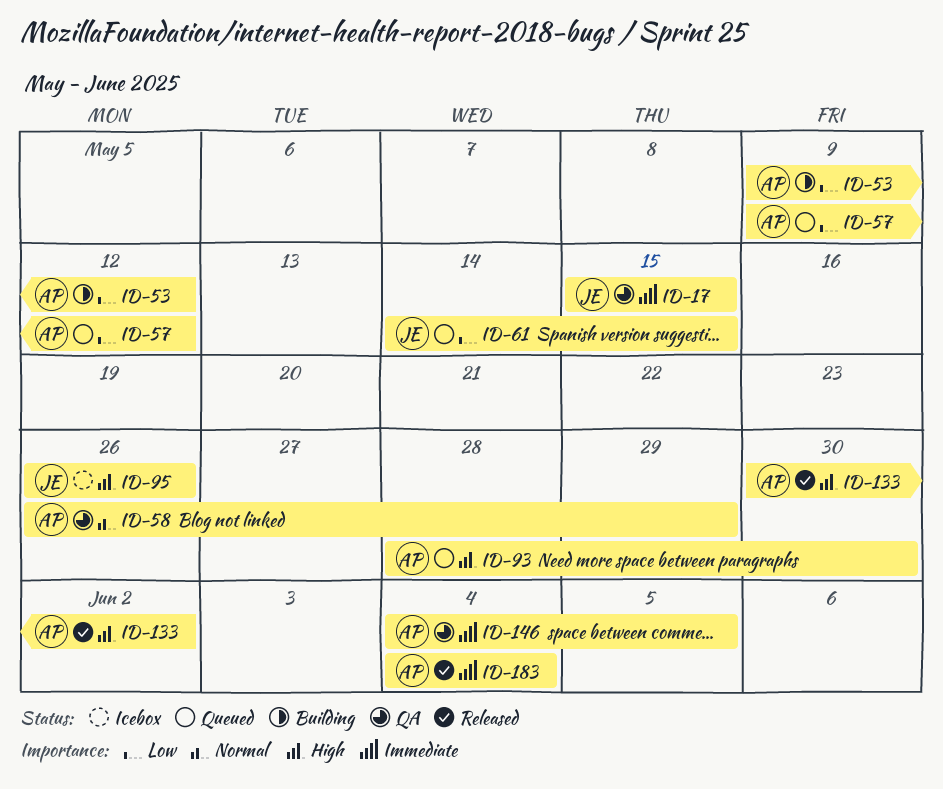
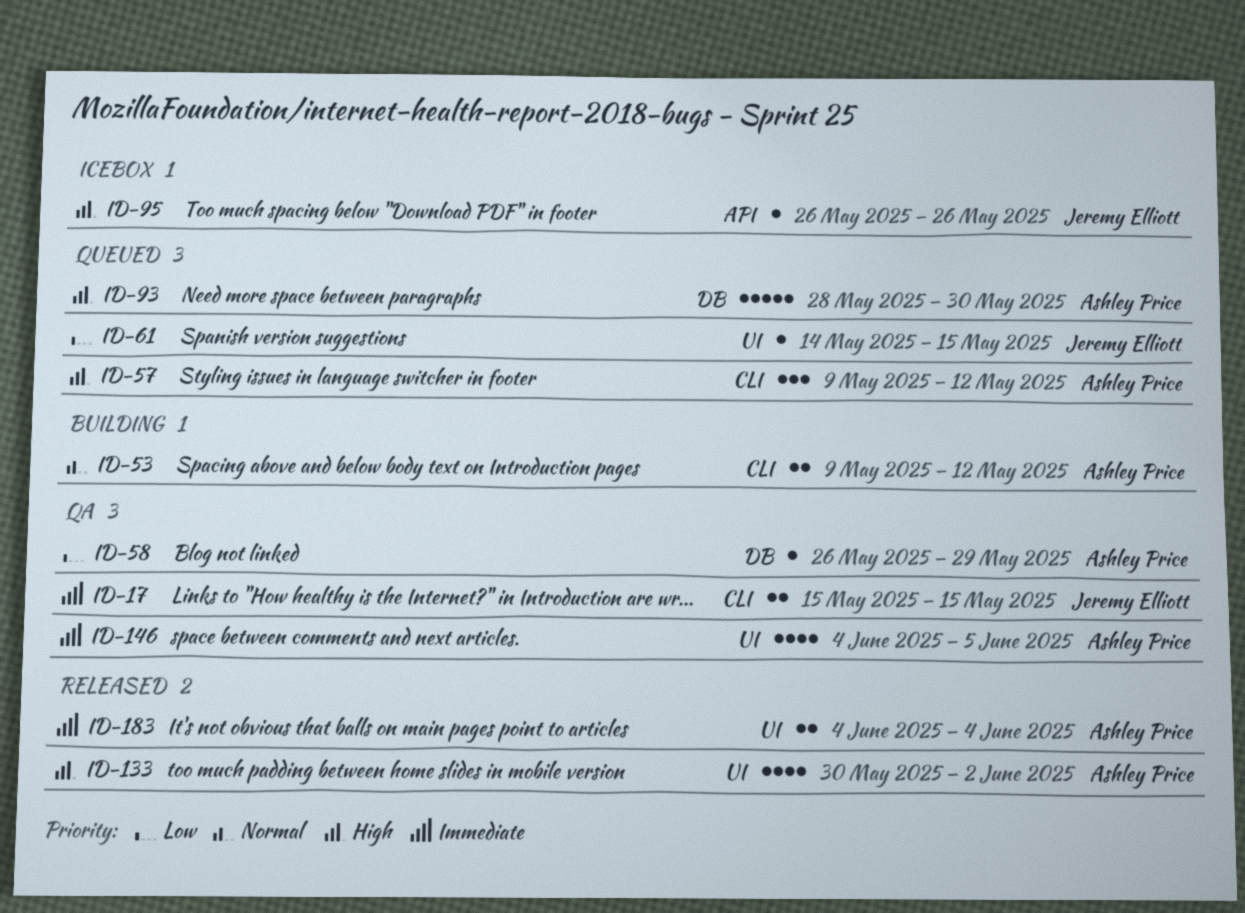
ID-53, priority: Low -> Normal
ID-57, priority: Low -> High
ID-58, priority: Normal -> Low

